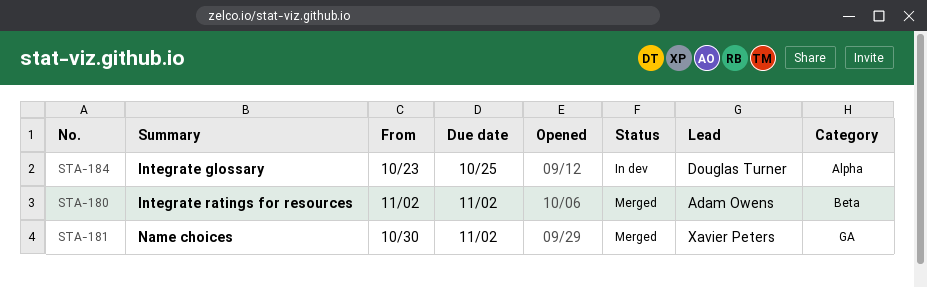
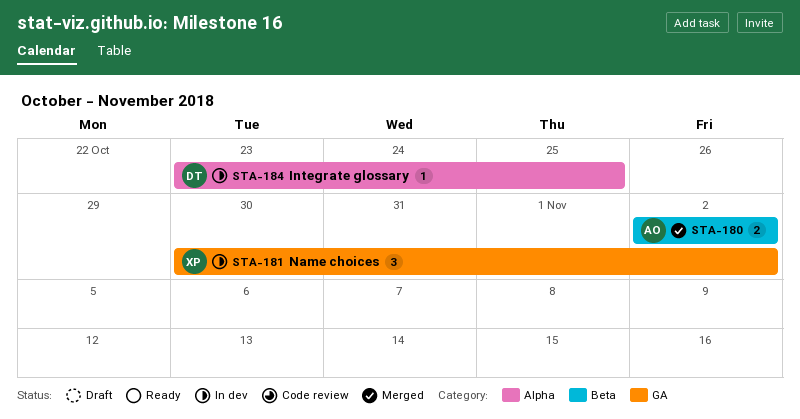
STA-181, status: Merged -> In dev

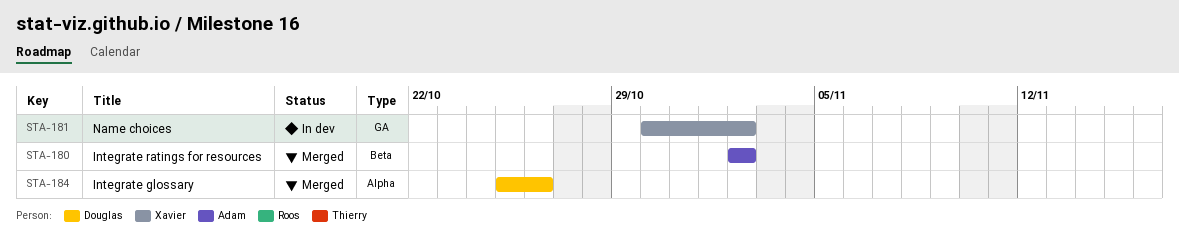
STA-184, status: In dev -> Merged
STA-184, start: Oct 23 -> Oct 25
STA-184, due: Oct 25 -> Oct 26

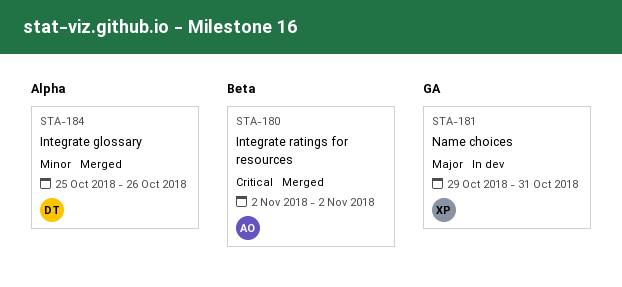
STA-181, start: Oct 30 -> Oct 29
STA-181, due: Nov 2 -> Oct 31

